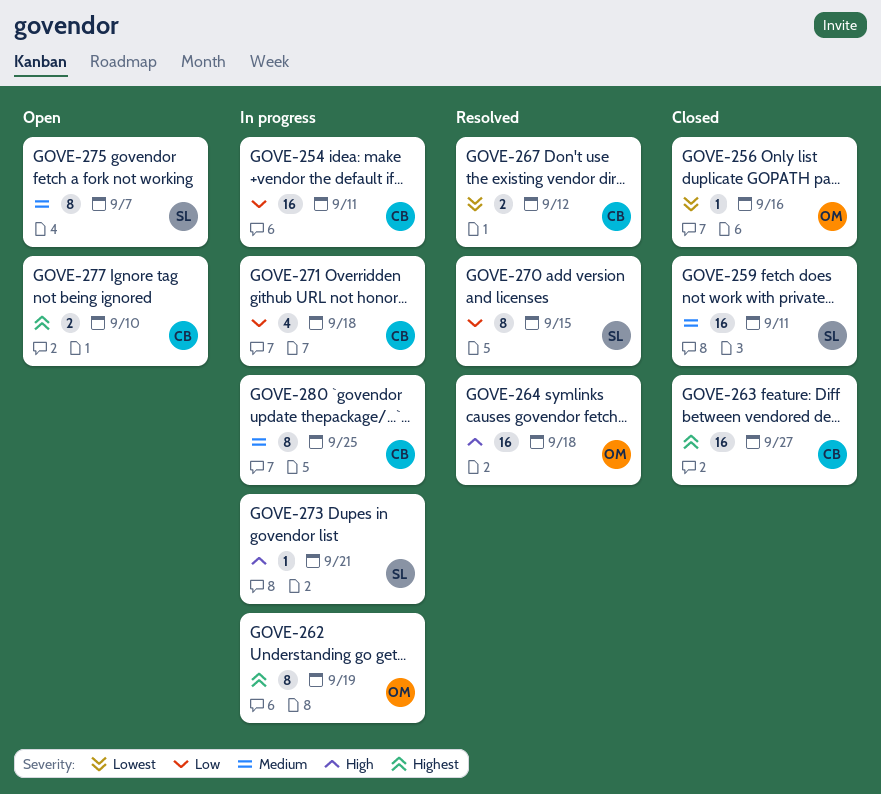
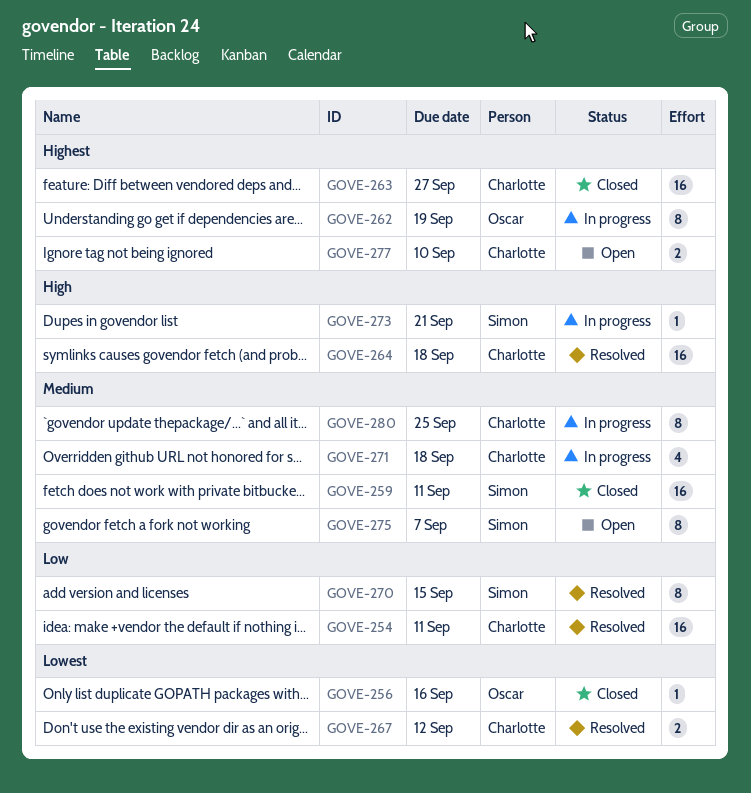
GOVE-254, status: In progress -> Resolved
GOVE-264, owner: Oscar -> Charlotte
GOVE-271, priority: Low -> Medium

